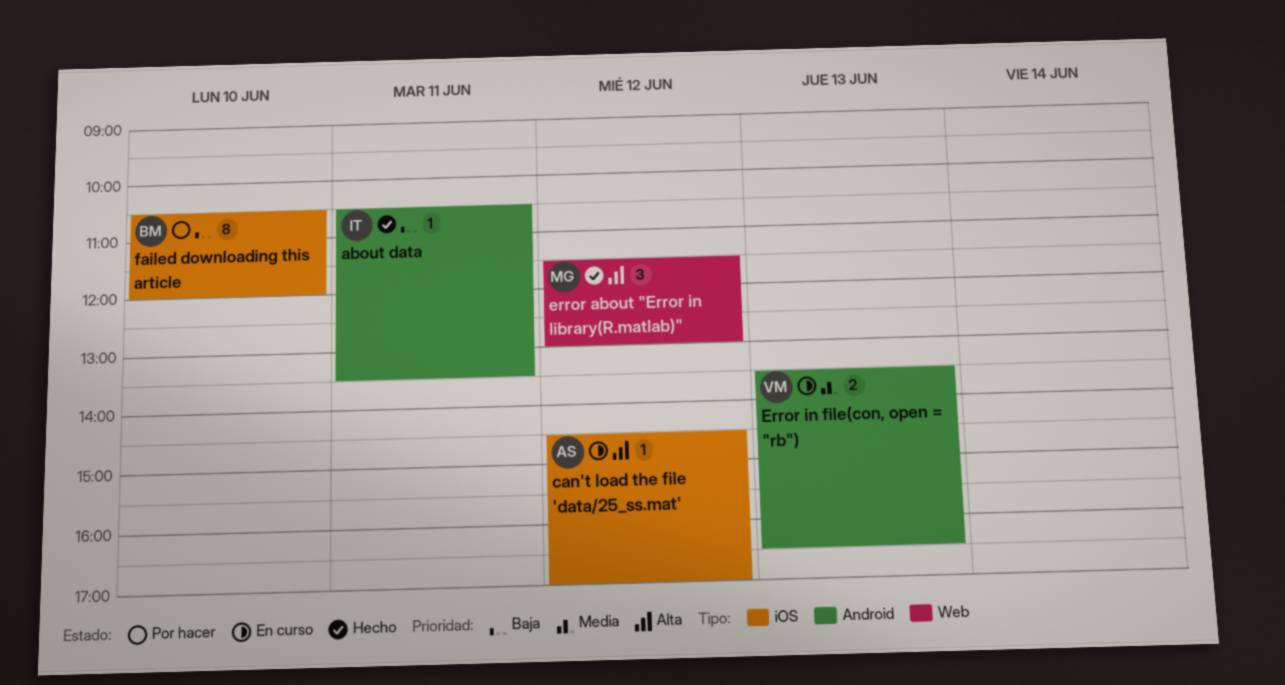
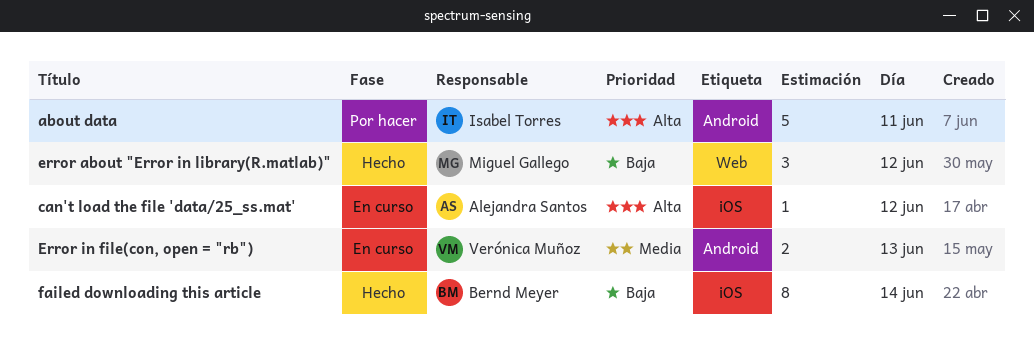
about data, status: Hecho -> Por hacer
about data, priority: Baja -> Alta
about data, estimate: 1 -> 5
error about "Error in library(R.matlab)", priority: Alta -> Baja
failed downloading this article, status: Por hacer -> Hecho
failed downloading this article, day: Jun 10 -> Jun 14

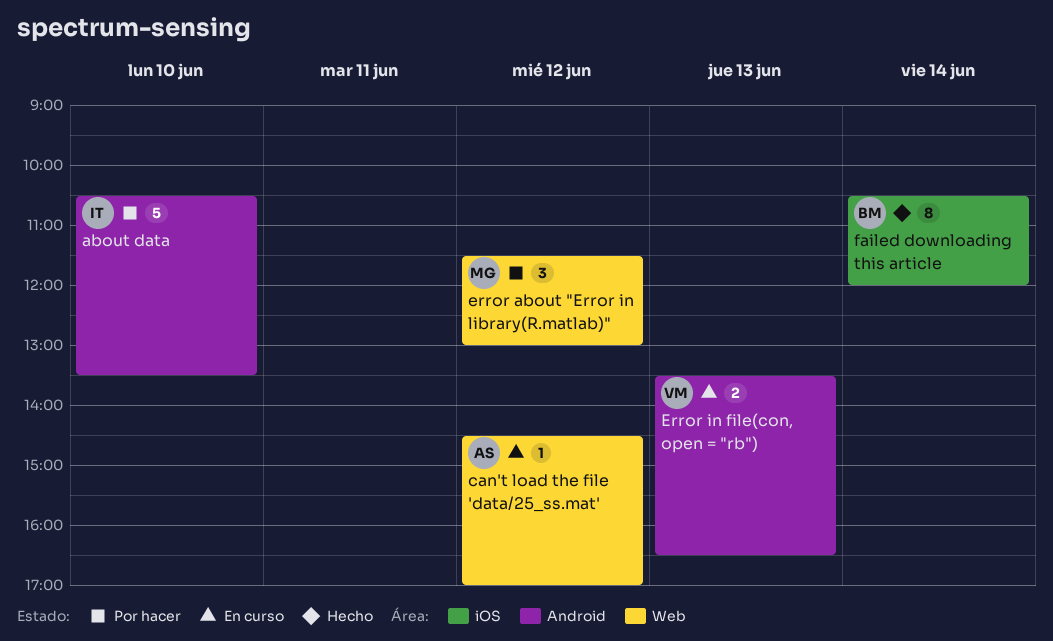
about data, day: Jun 11 -> Jun 10
can't load the file 'data/25_ss.mat', label: iOS -> Web
error about "Error in library(R.matlab)", status: Hecho -> Por hacer

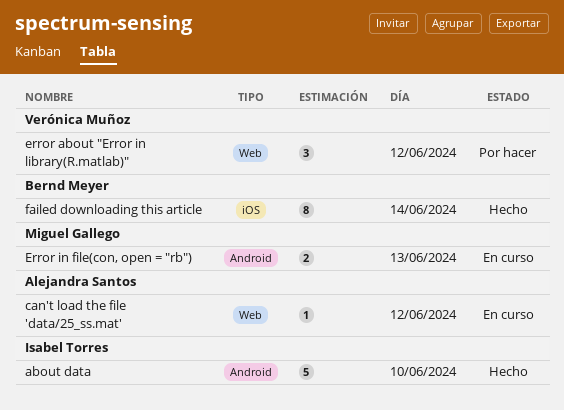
about data, status: Por hacer -> Hecho
error about "Error in library(R.matlab)", owner: Miguel Gallego -> Verónica Muñoz
Error in file(con, open = "rb"), owner: Verónica Muñoz -> Miguel Gallego

